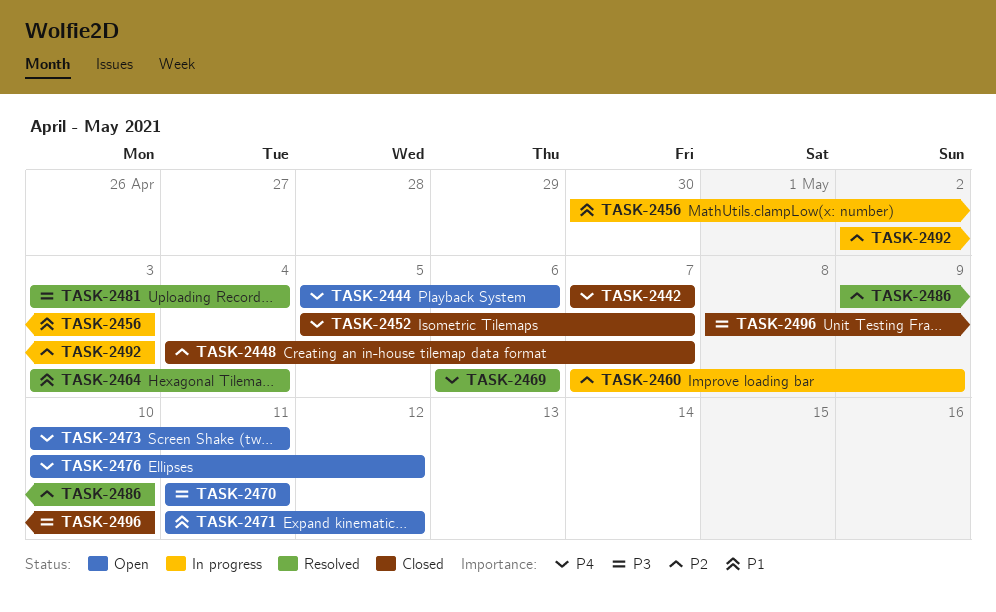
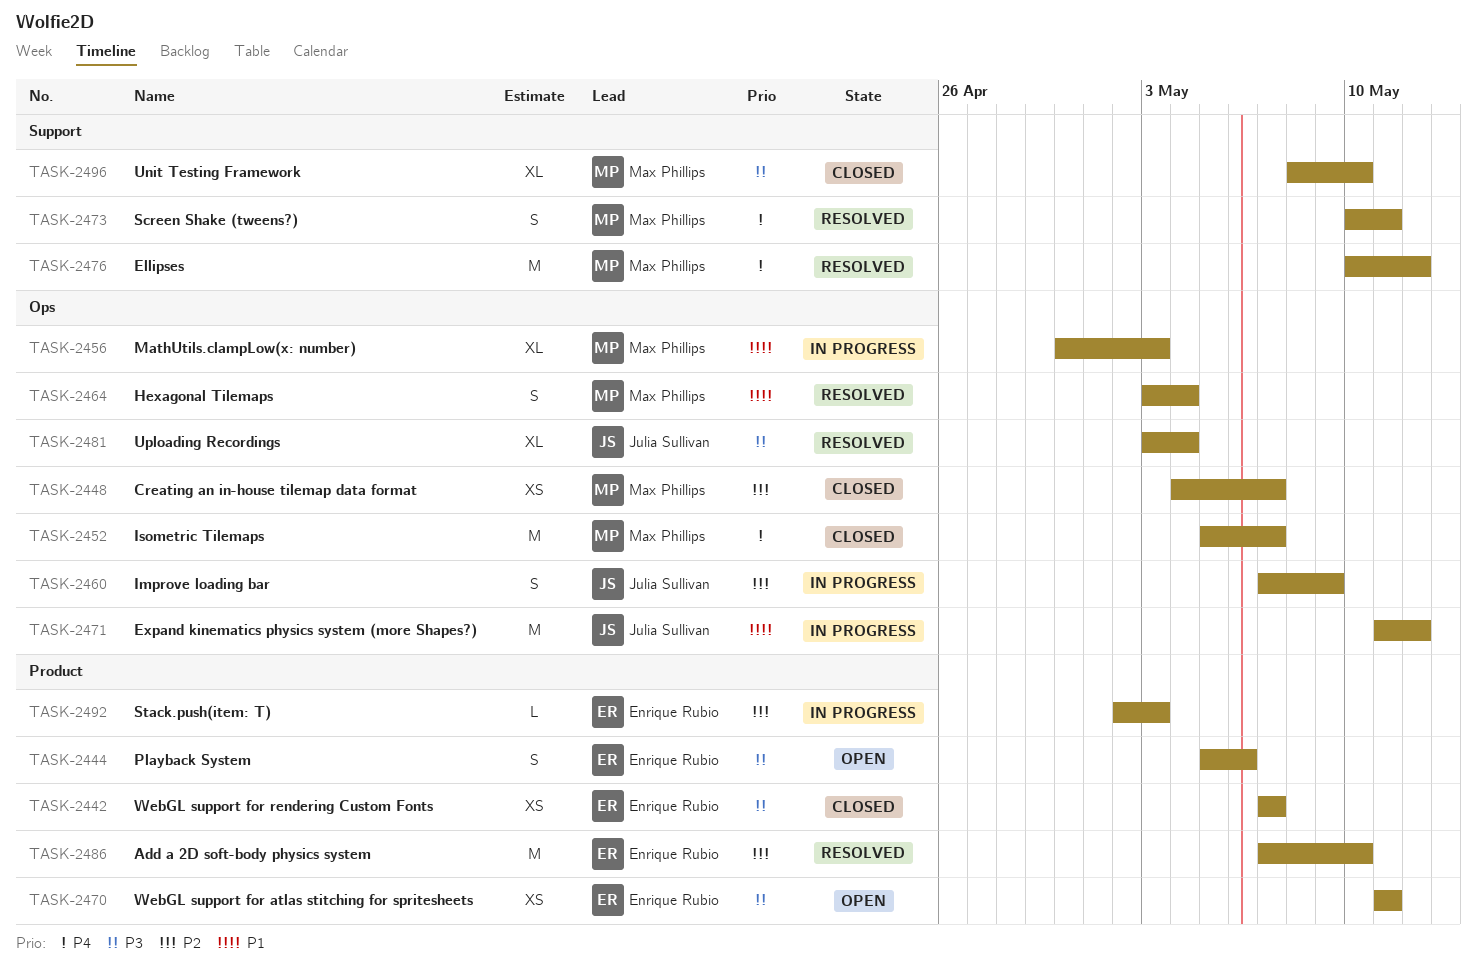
TASK-2442, priority: P4 -> P3
TASK-2444, priority: P4 -> P3
TASK-2469: present -> none
TASK-2471, status: Open -> In progress
TASK-2473, status: Open -> Resolved
TASK-2476, status: Open -> Resolved
TASK-2486, start: May 9 -> May 7

